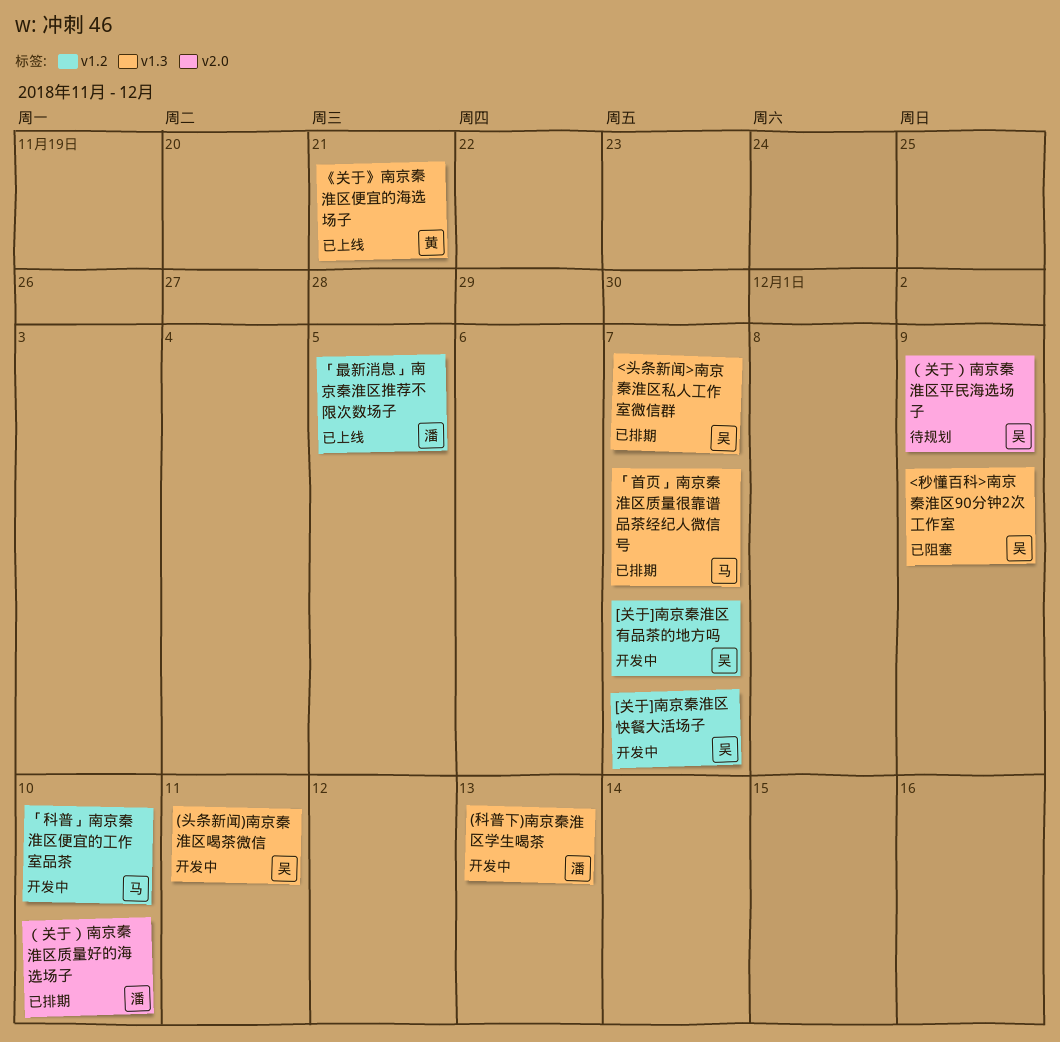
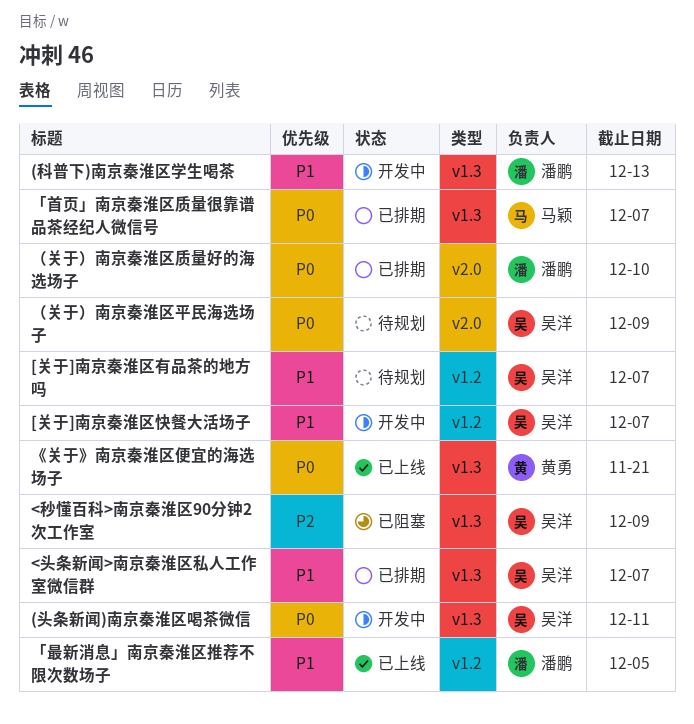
[关于]南京秦淮区有品茶的地方吗, status: 开发中 -> 待规划
「科普」南京秦淮区便宜的工作室品茶: present -> none

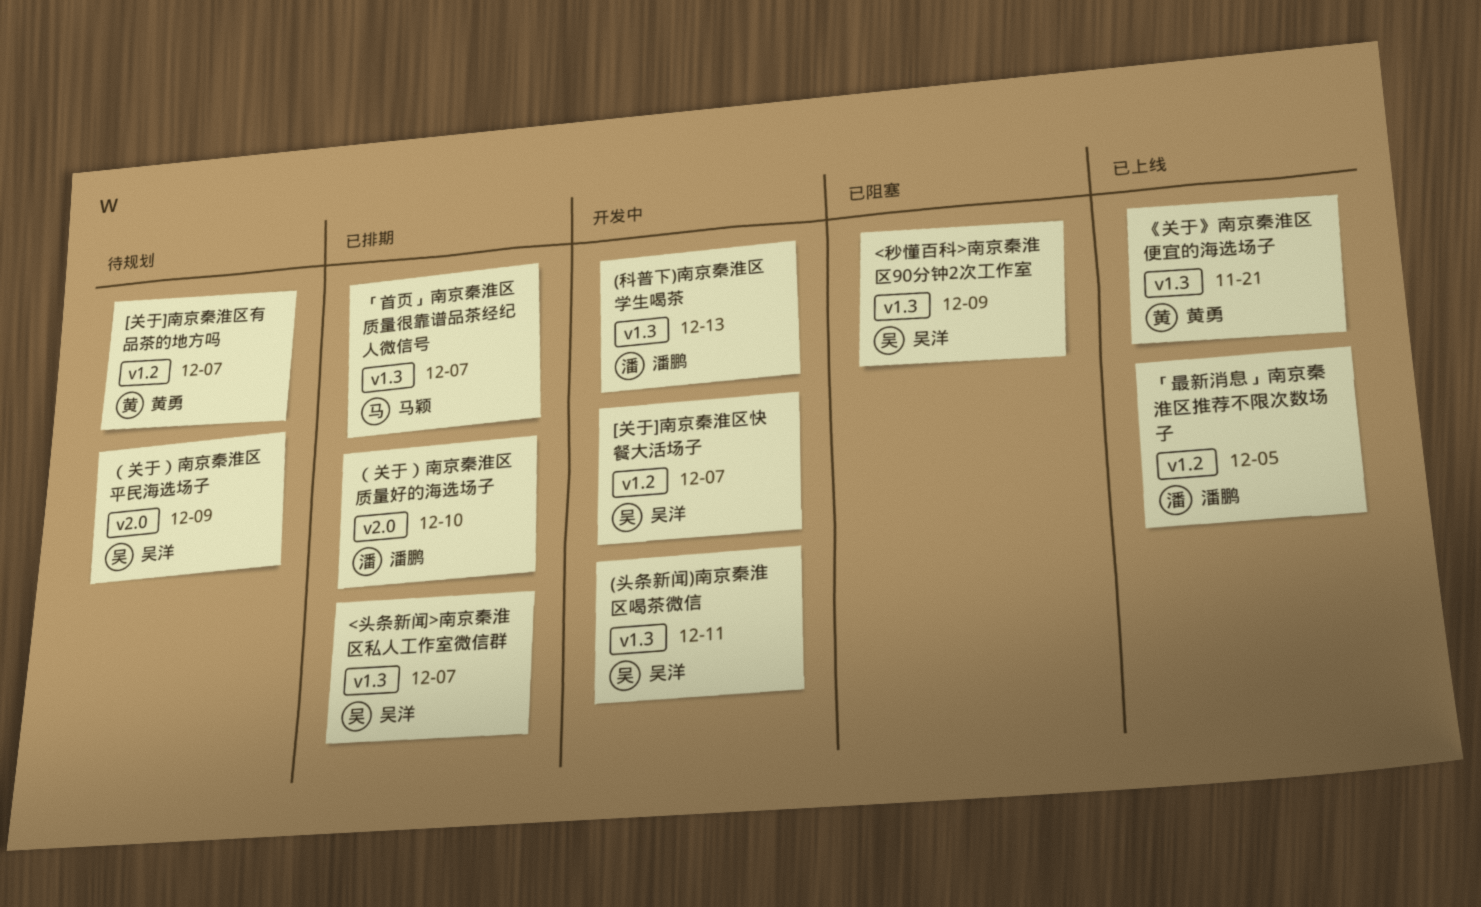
[关于]南京秦淮区有品茶的地方吗, owner: 吴洋 -> 黄勇

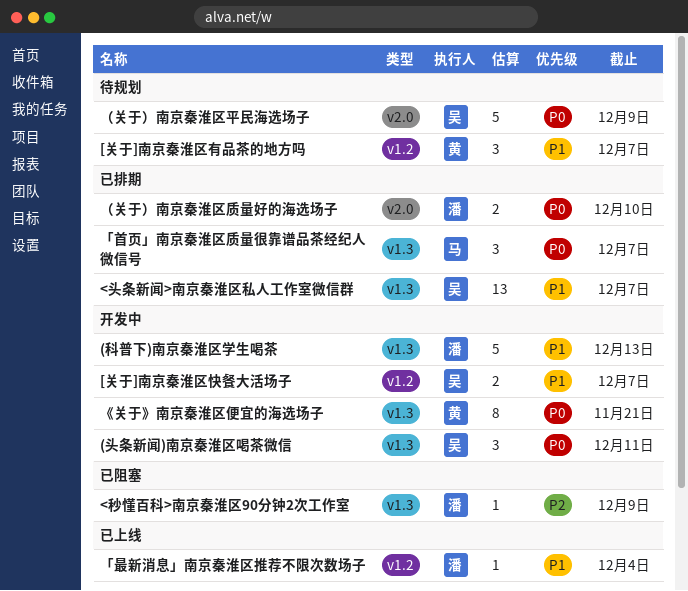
<秒懂百科>南京秦淮区90分钟2次工作室, owner: 吴洋 -> 潘鹏
《关于》南京秦淮区便宜的海选场子, status: 已上线 -> 开发中
「最新消息」南京秦淮区推荐不限次数场子, due: Dec 5 -> Dec 4

